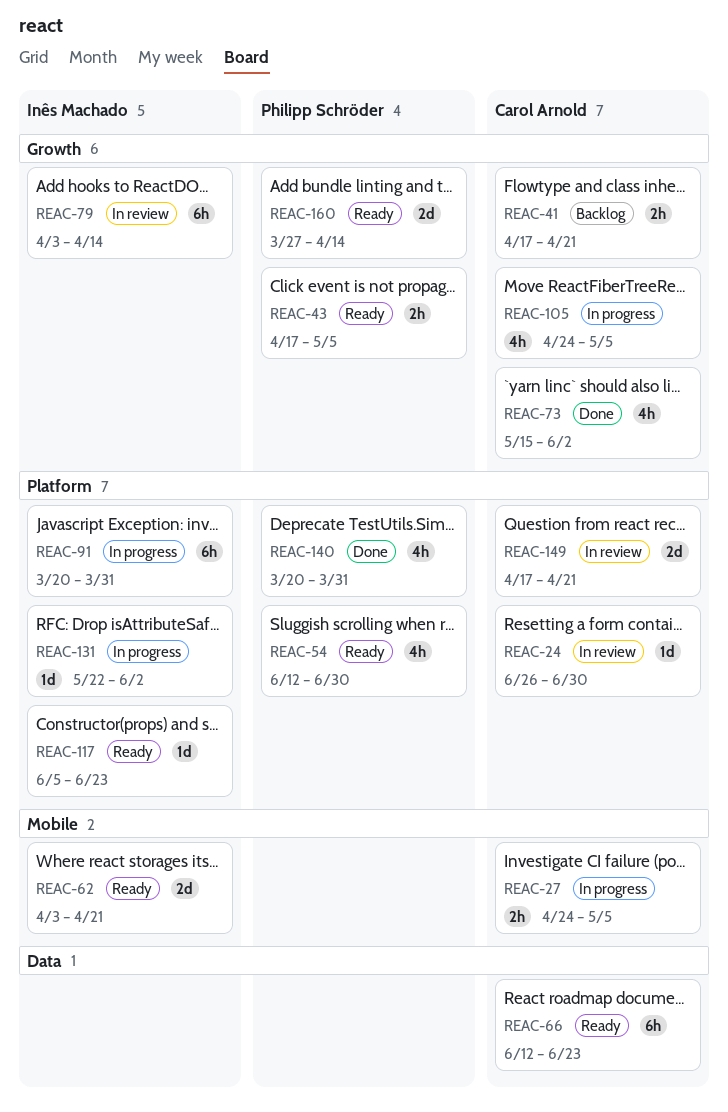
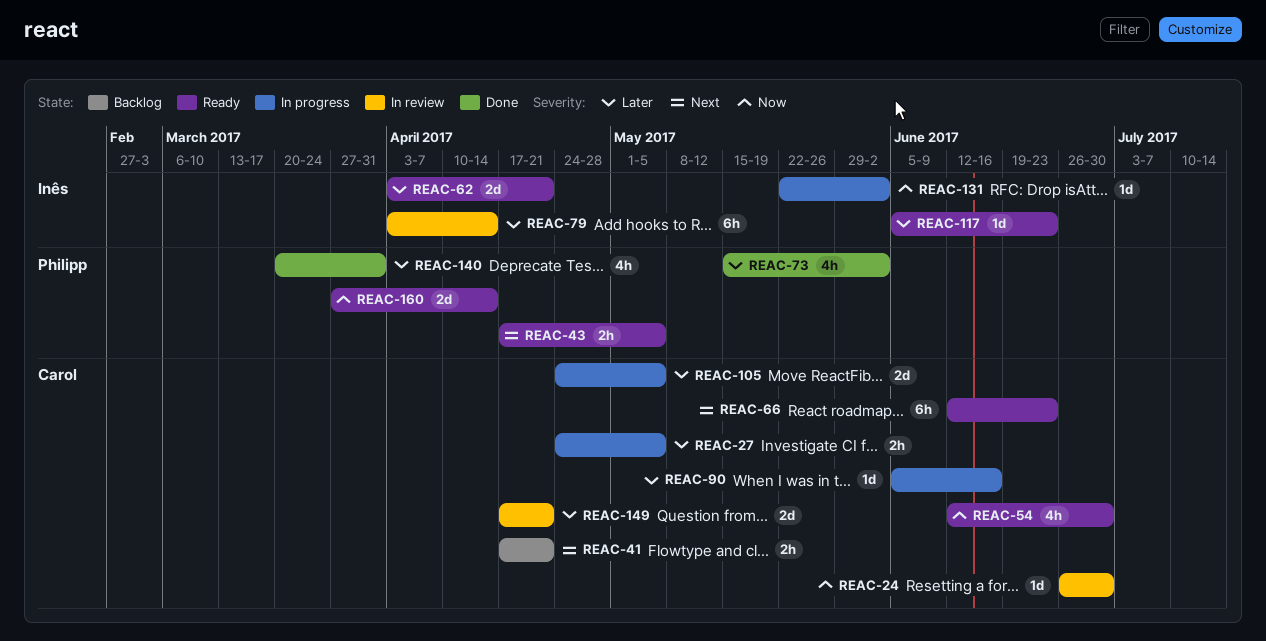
REAC-54, owner: Philipp Schröder -> Carol Arnold
REAC-73, owner: Carol Arnold -> Philipp Schröder
REAC-90: none -> present
REAC-91: present -> none
REAC-105, estimate: 4h -> 2d

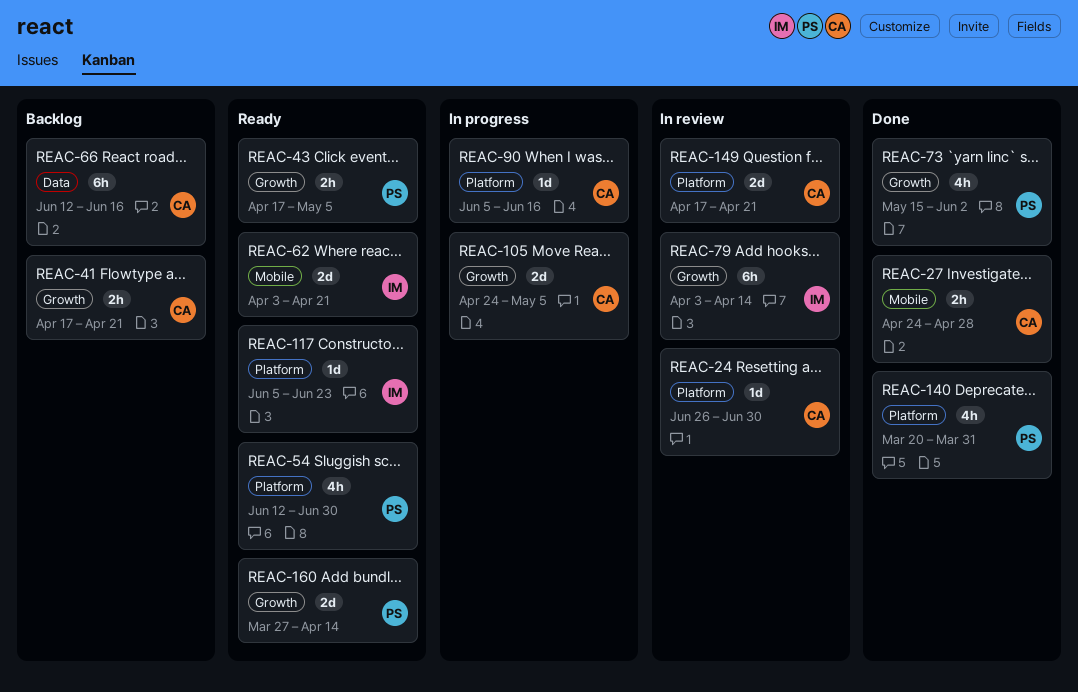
REAC-27, status: In progress -> Done
REAC-27, due: May 5 -> Apr 28
REAC-54, owner: Carol -> Philipp
REAC-66, status: Ready -> Backlog
REAC-66, due: Jun 23 -> Jun 16
REAC-131: present -> none

